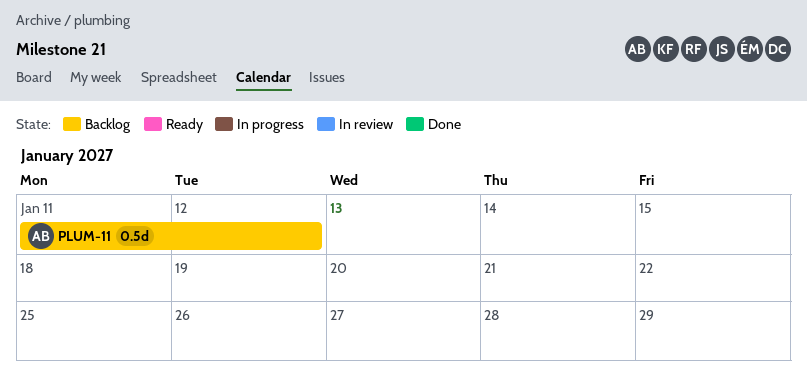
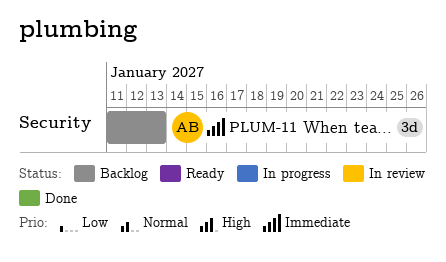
PLUM-11, estimate: 0.5d -> 3d
PLUM-11, due: Jan 12 -> Jan 13

